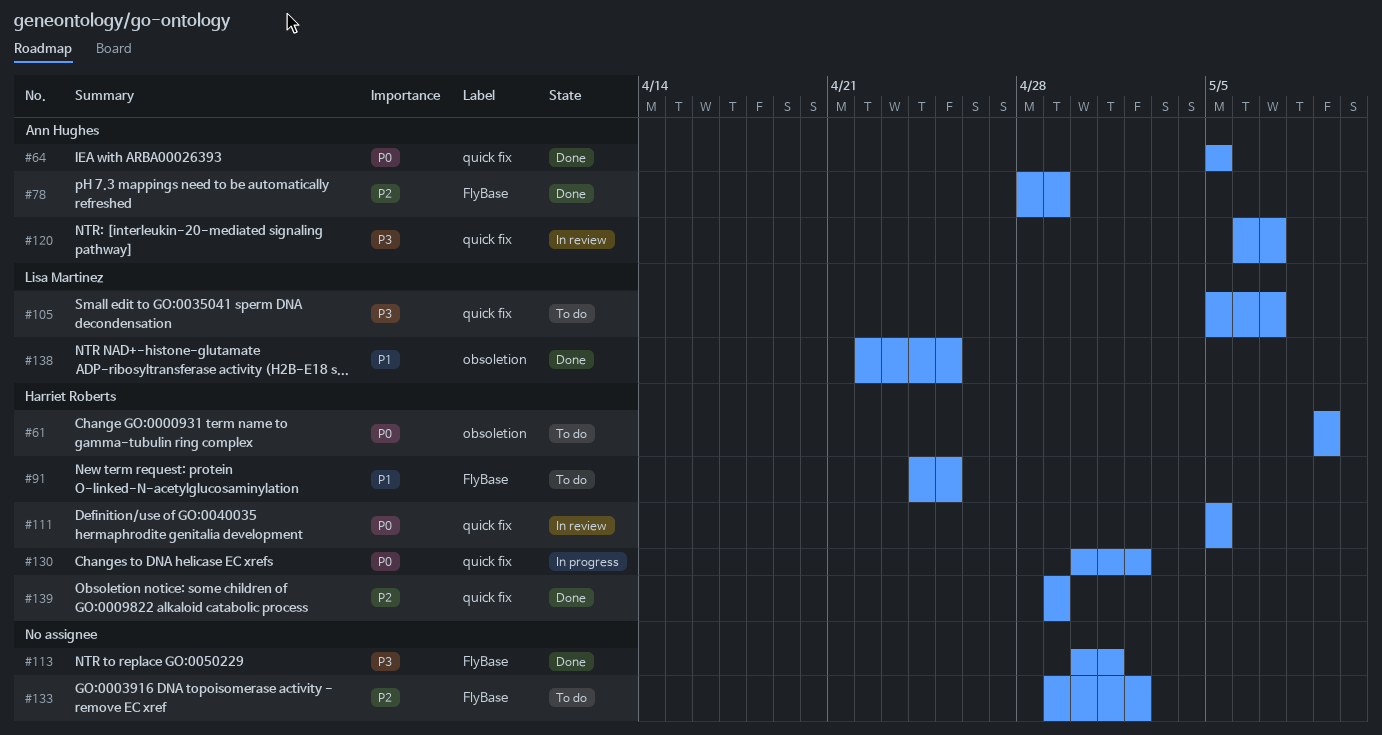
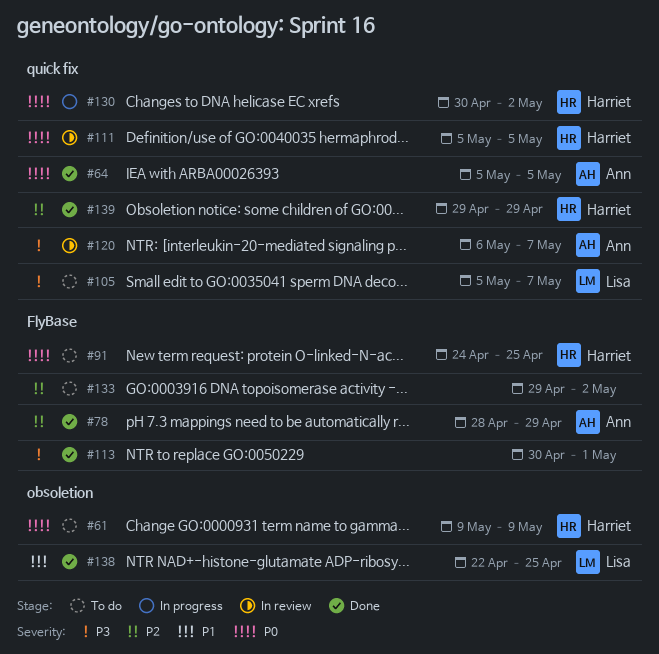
#91, priority: P1 -> P0

